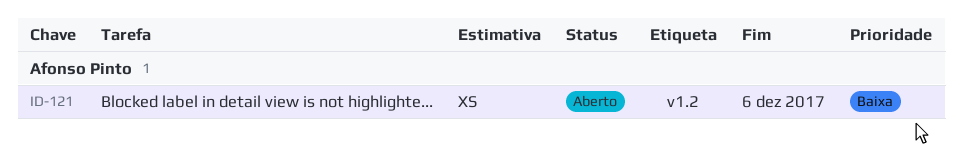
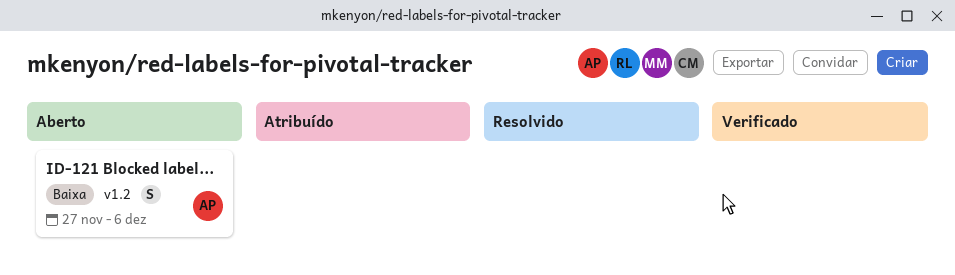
ID-121, estimate: XS -> S

